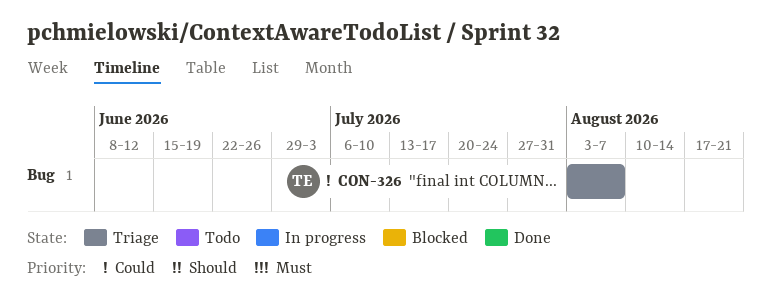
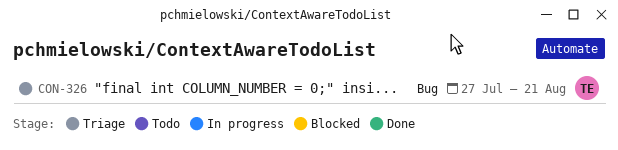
CON-326, start: Aug 3 -> Jul 27
CON-326, due: Aug 7 -> Aug 21

